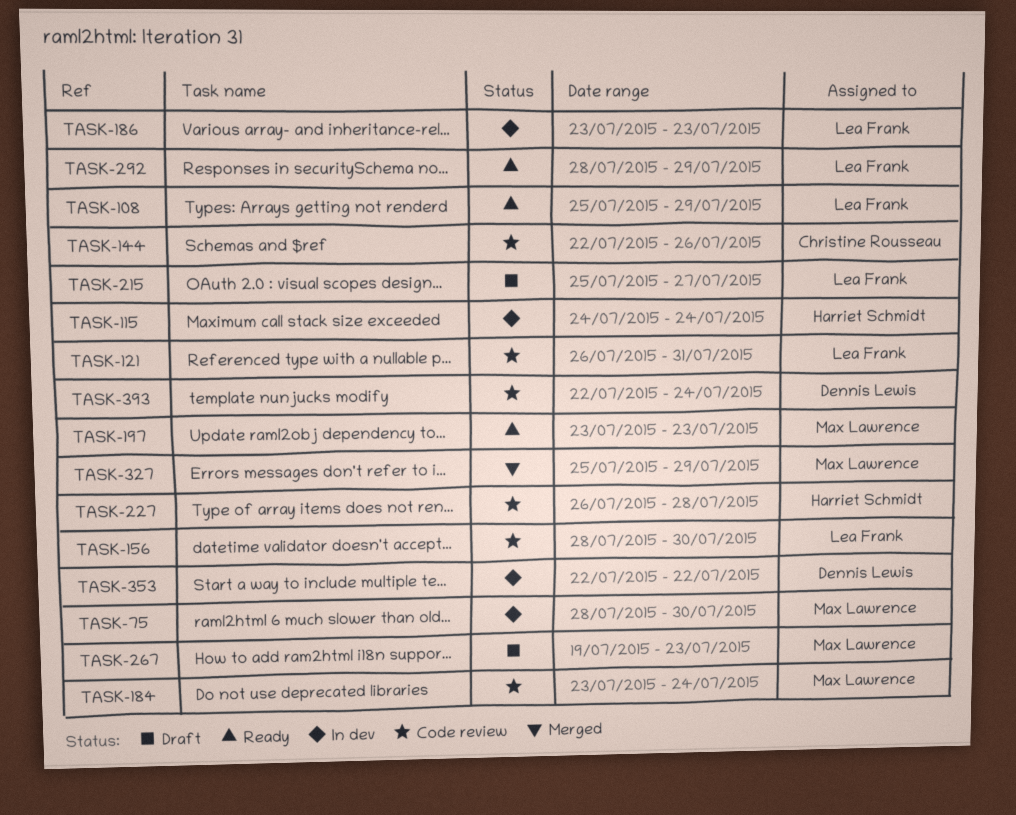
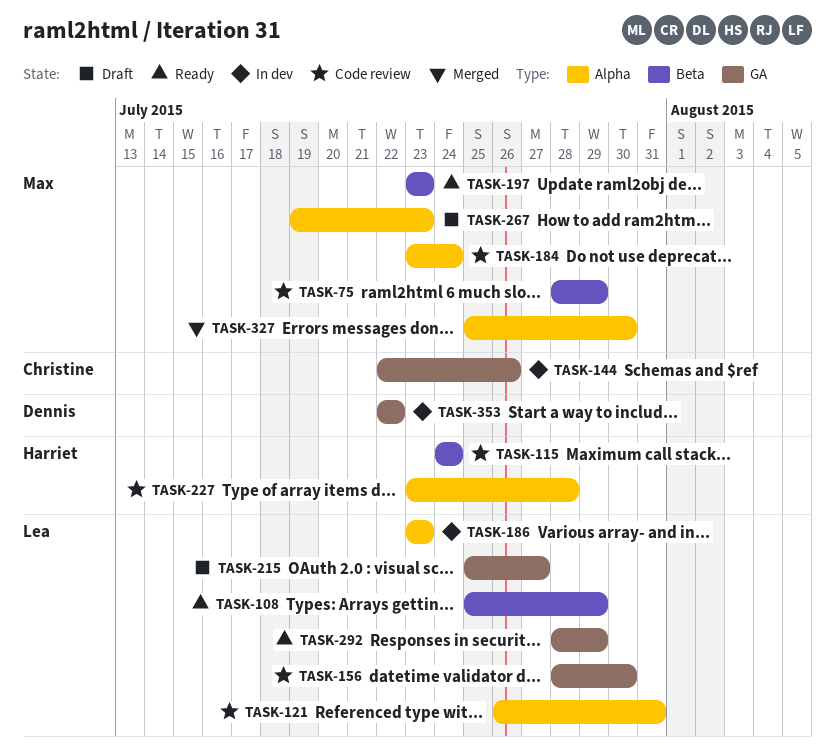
TASK-75, status: In dev -> Code review
TASK-75, due: Jul 30 -> Jul 29
TASK-115, status: In dev -> Code review
TASK-144, status: Code review -> In dev
TASK-227, start: Jul 26 -> Jul 23
TASK-327, due: Jul 29 -> Jul 30
TASK-393: present -> none

